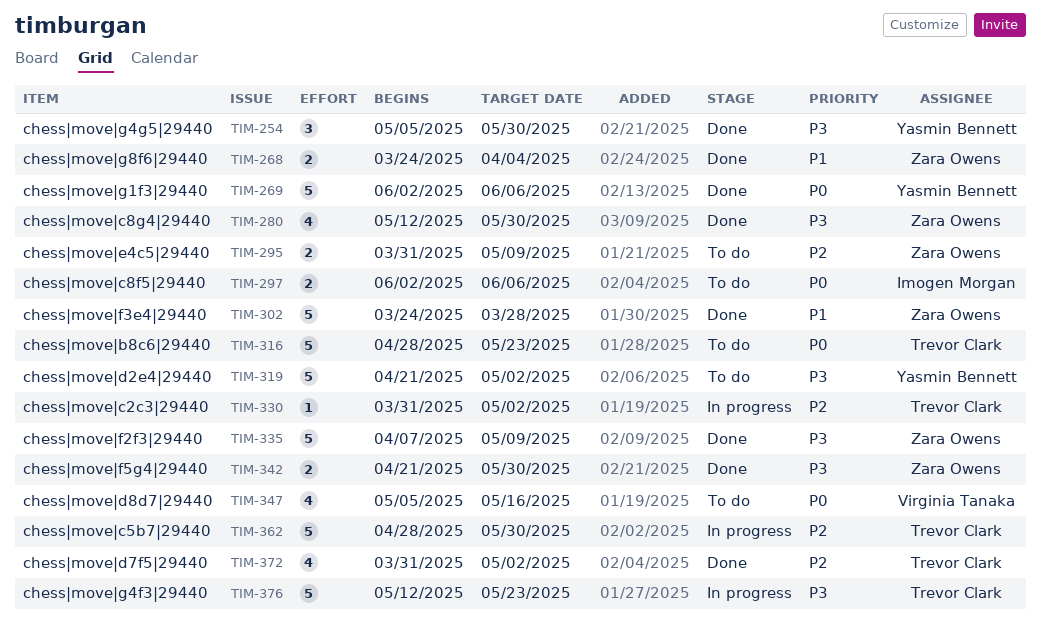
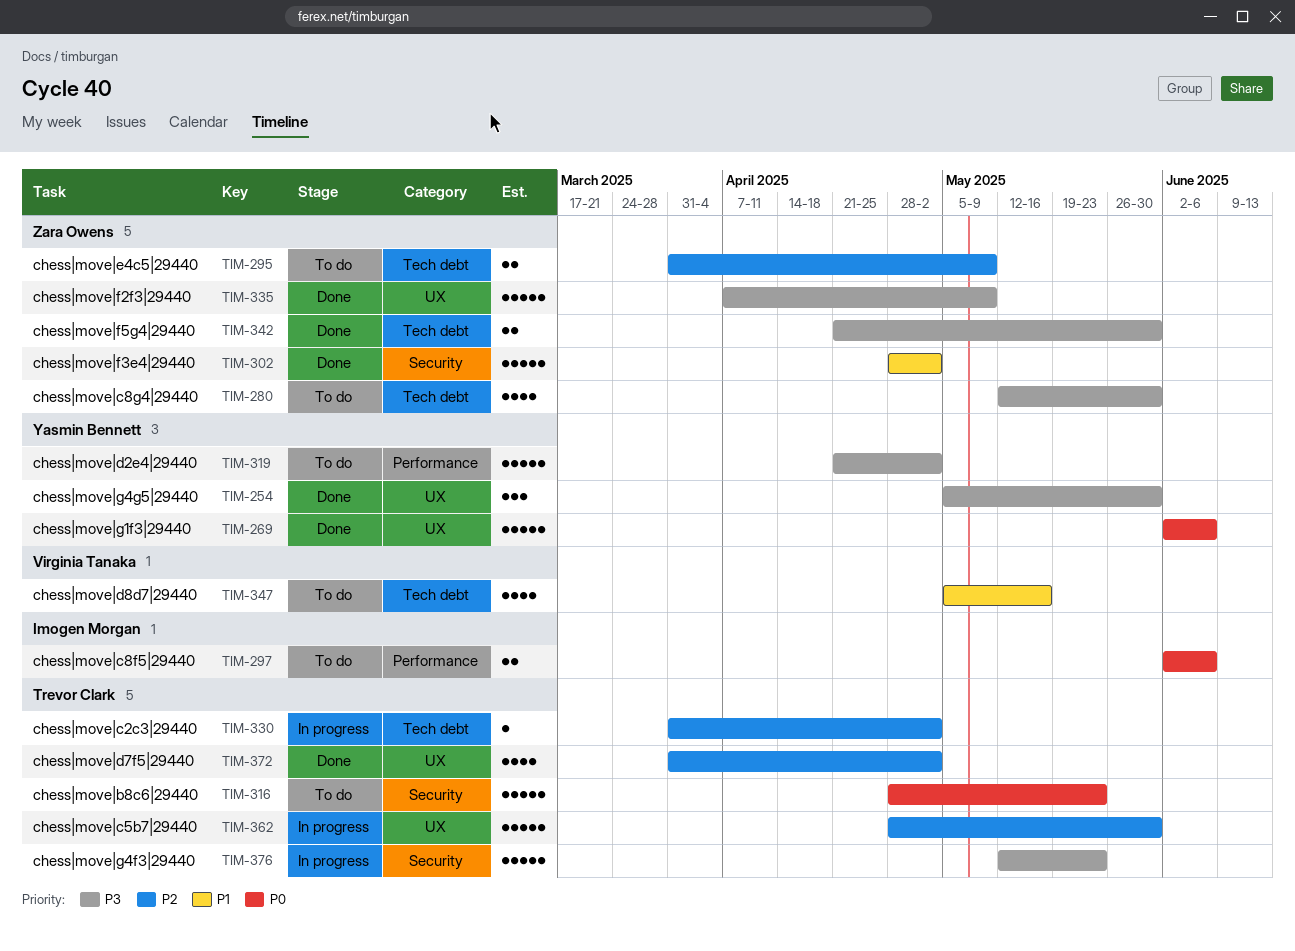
TIM-268: present -> none
TIM-280, status: Done -> To do
TIM-302, start: Mar 24 -> Apr 28
TIM-302, due: Mar 28 -> May 2
TIM-347, priority: P0 -> P1

